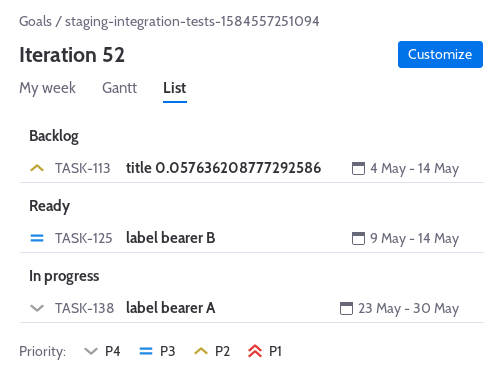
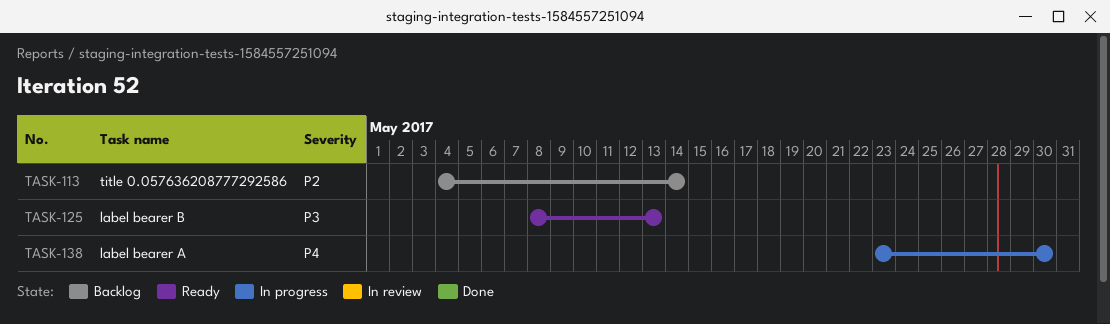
TASK-125, start: May 9 -> May 8
TASK-125, due: May 14 -> May 13

